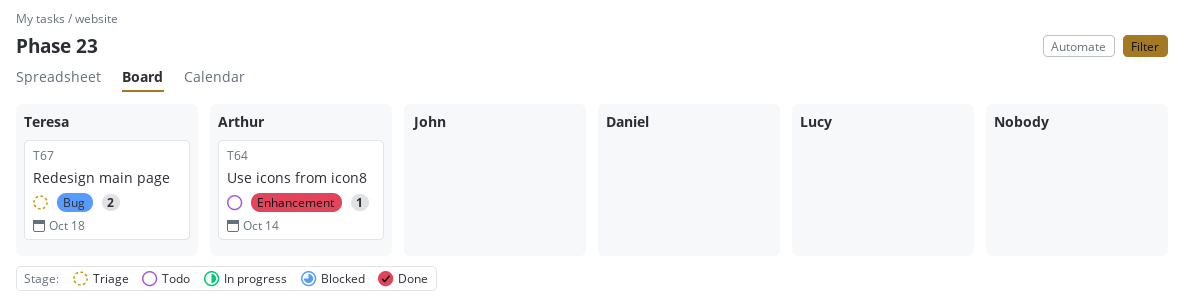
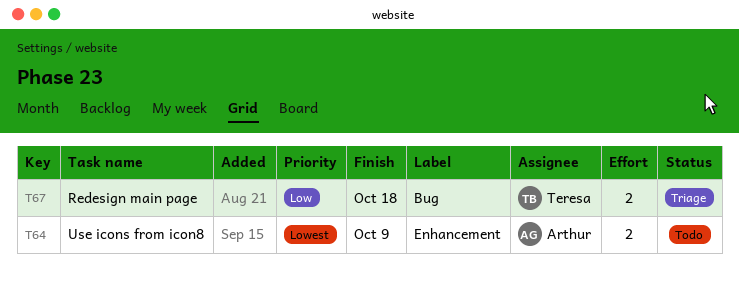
T64, estimate: 1 -> 2
T64, due: Oct 14 -> Oct 9

